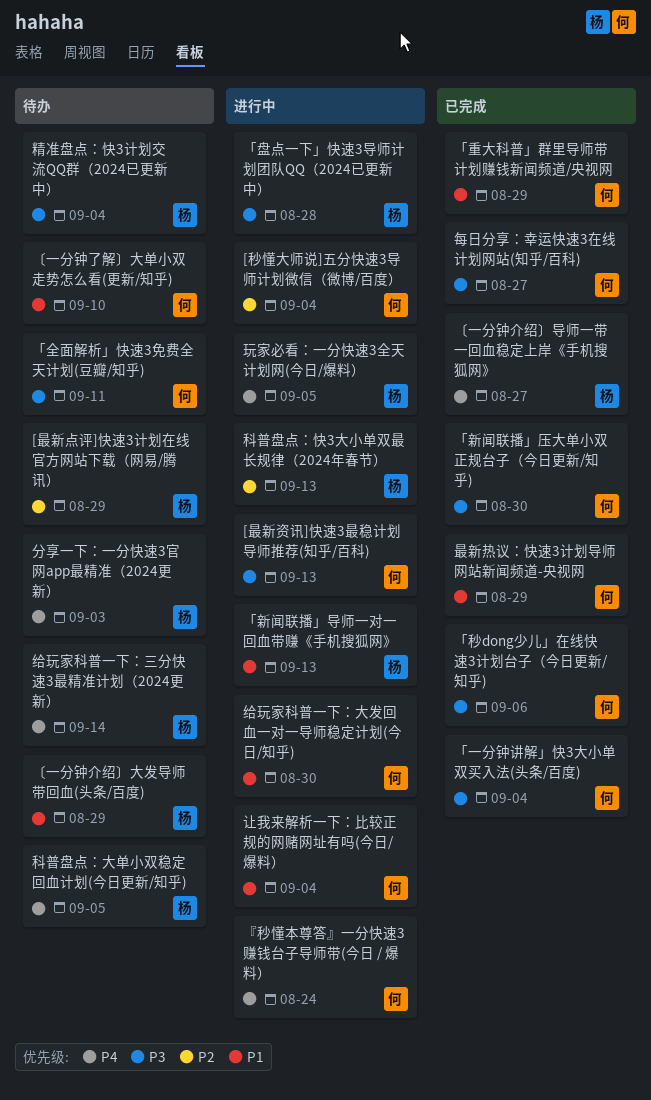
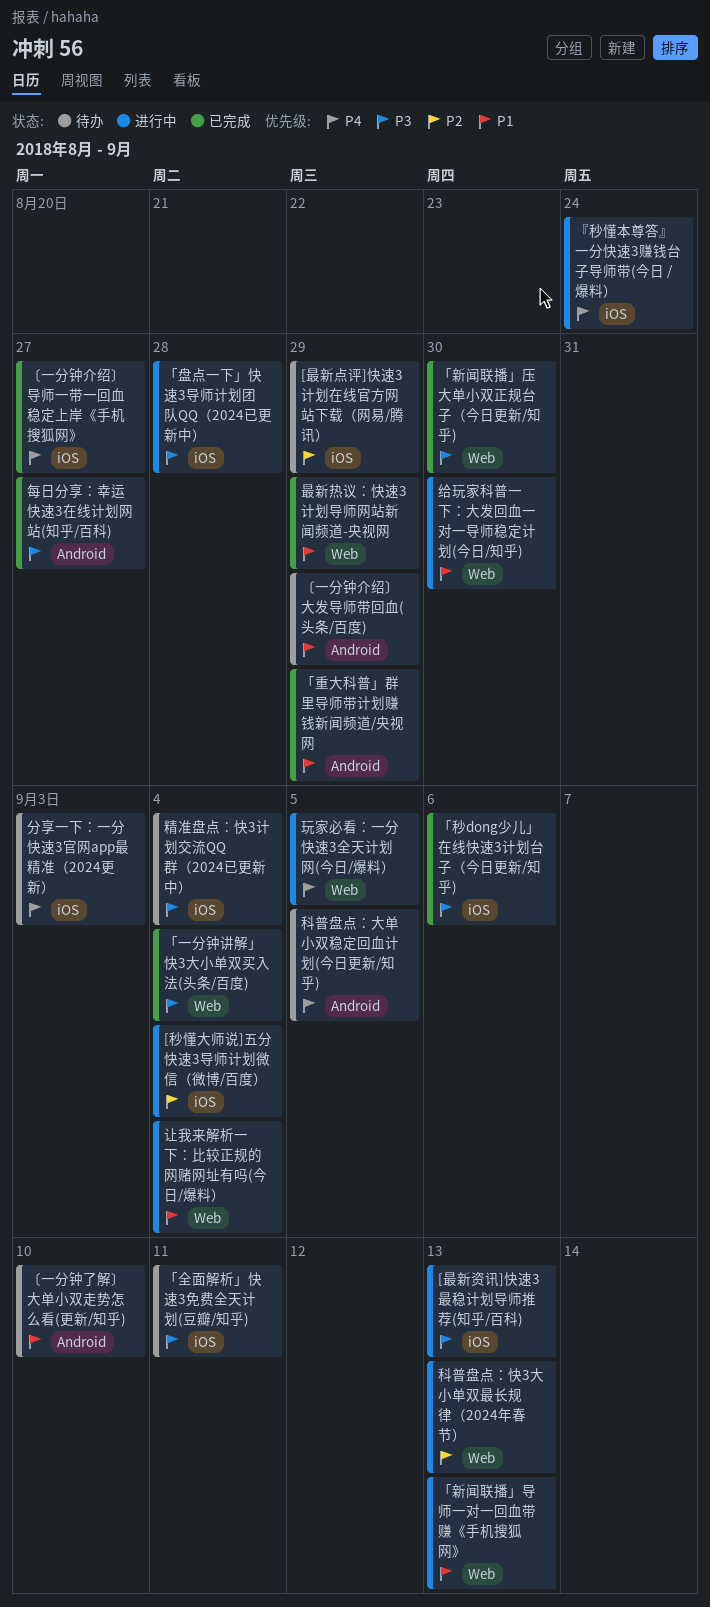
给玩家科普一下：三分快速3最精准计划（2024更新）: present -> none

